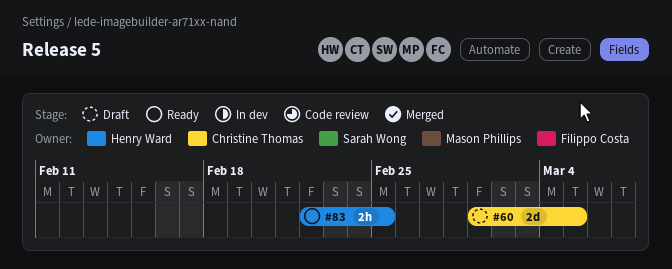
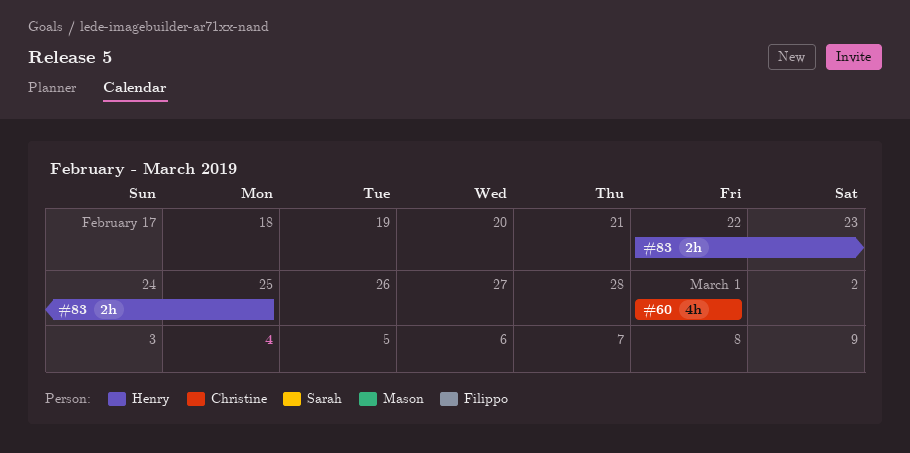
#60, estimate: 2d -> 4h
#60, due: Mar 5 -> Mar 1

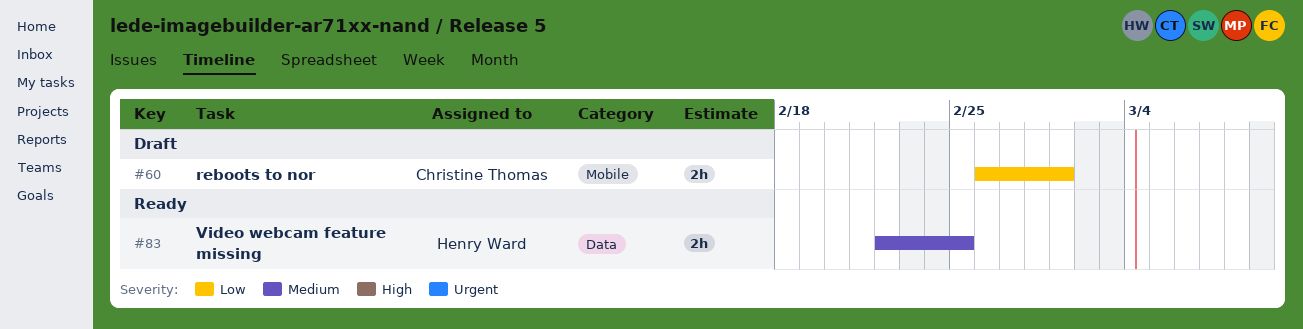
#60, estimate: 4h -> 2h
#60, start: Mar 1 -> Feb 26

